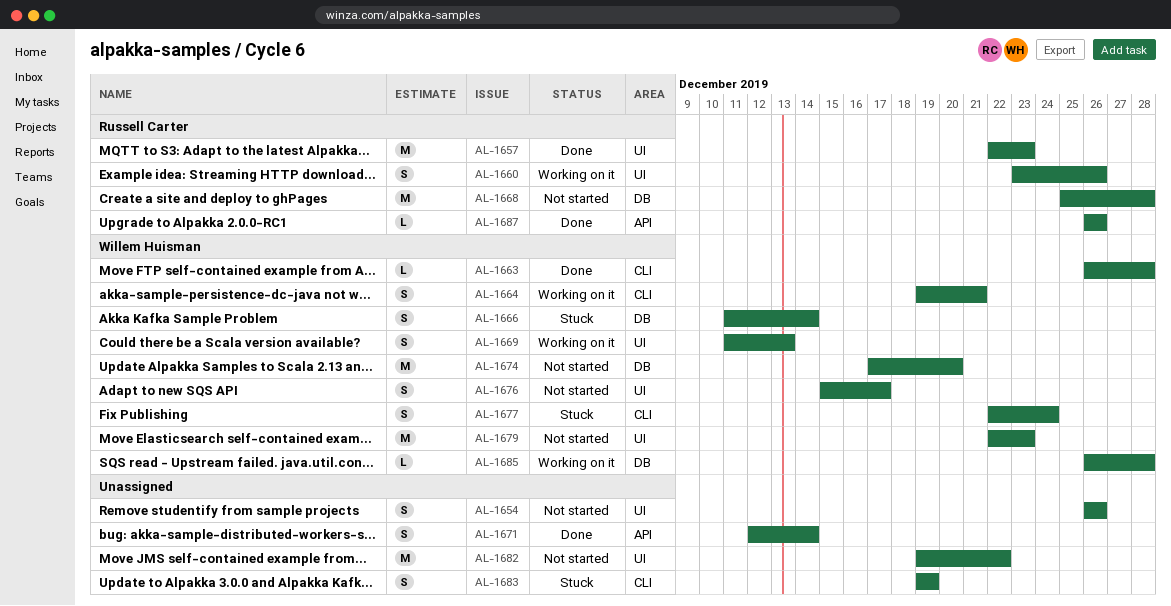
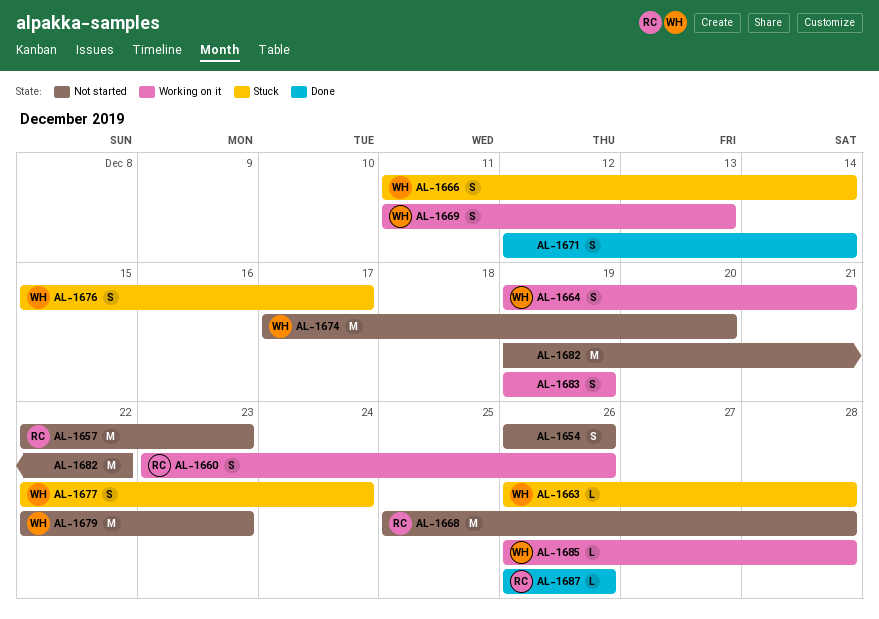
AL-1657, status: Done -> Not started
AL-1663, status: Done -> Stuck
AL-1676, status: Not started -> Stuck
AL-1683, status: Stuck -> Working on it

